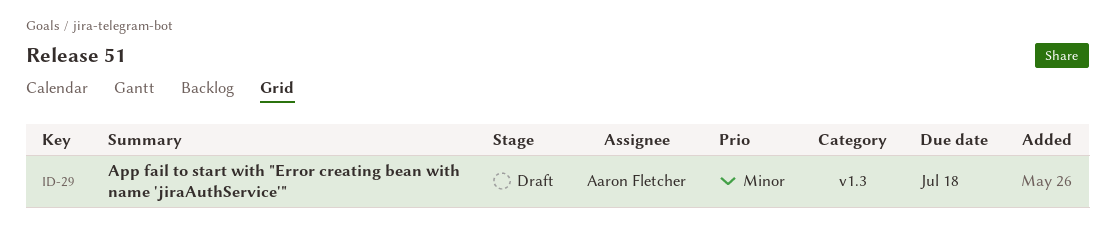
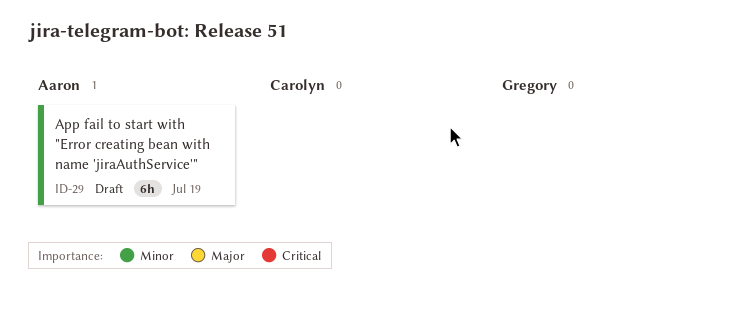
ID-29, due: Jul 18 -> Jul 19

